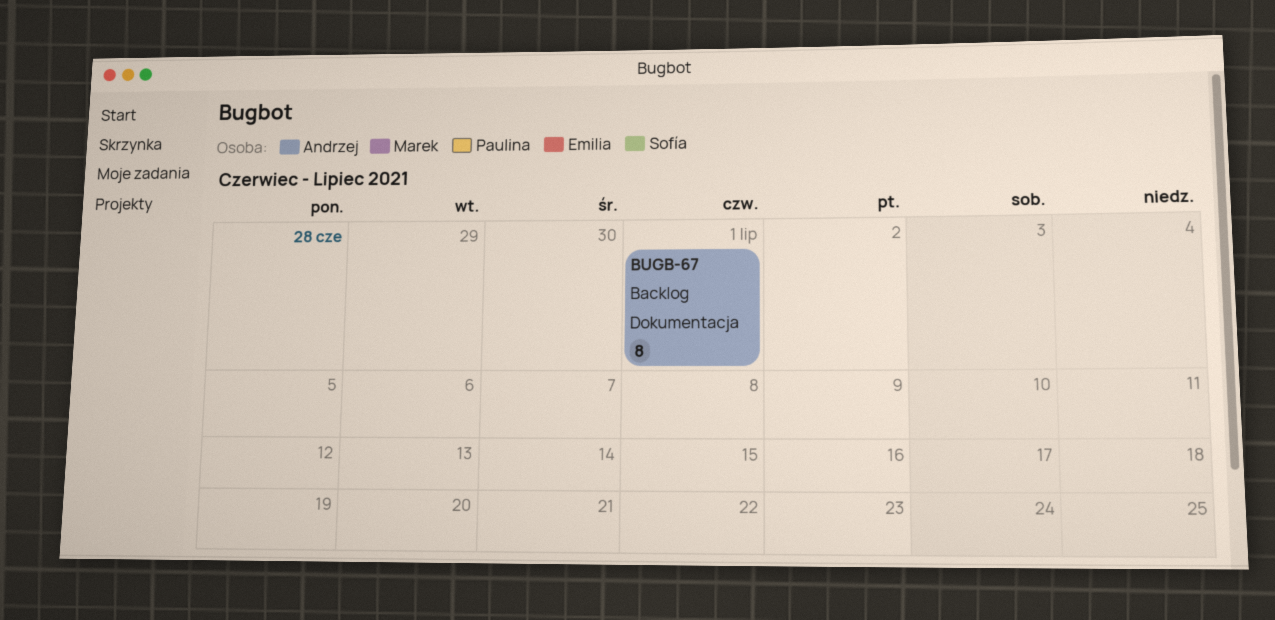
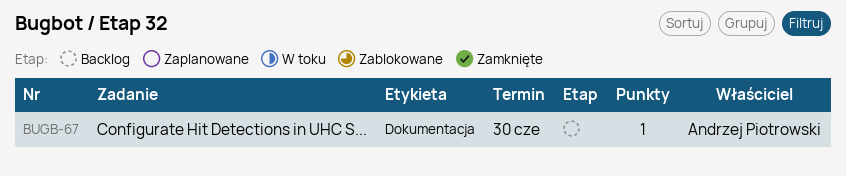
BUGB-67, estimate: 8 -> 1
BUGB-67, due: Jul 1 -> Jun 30

